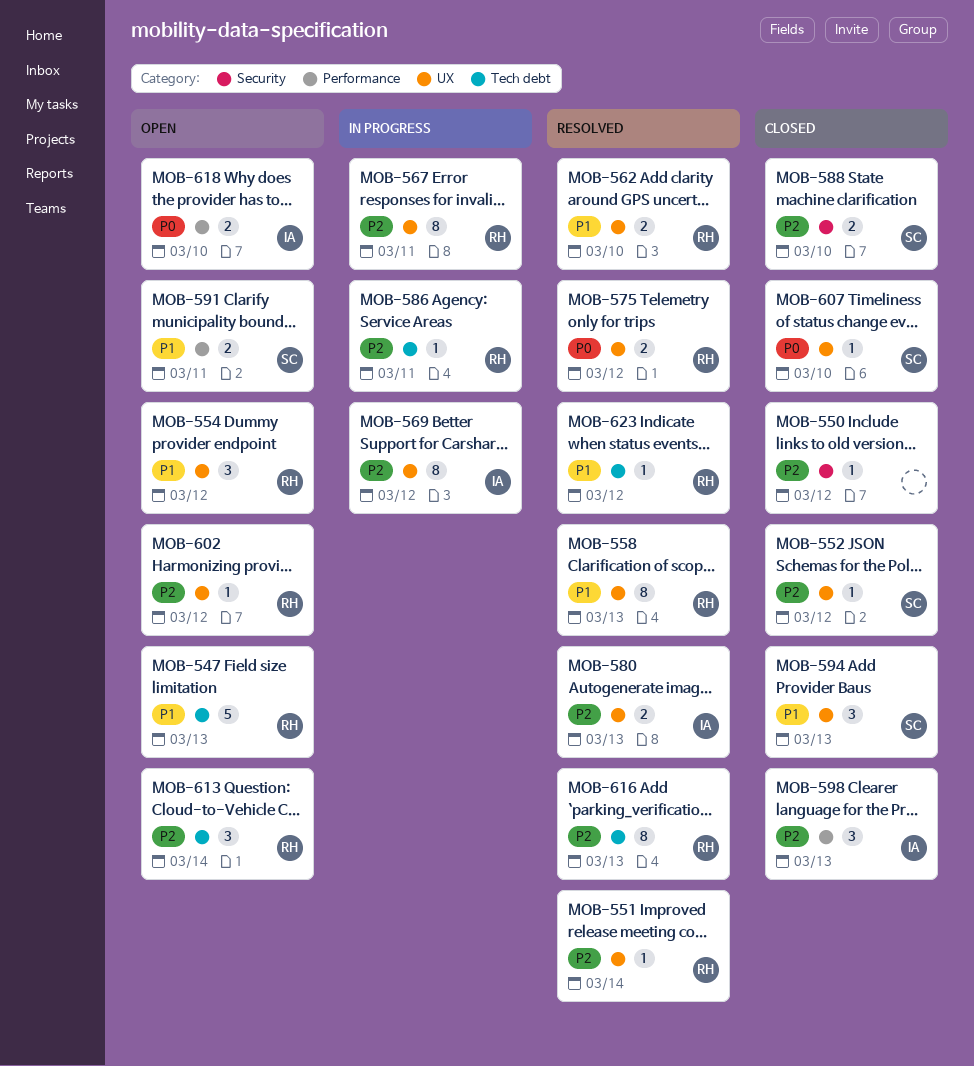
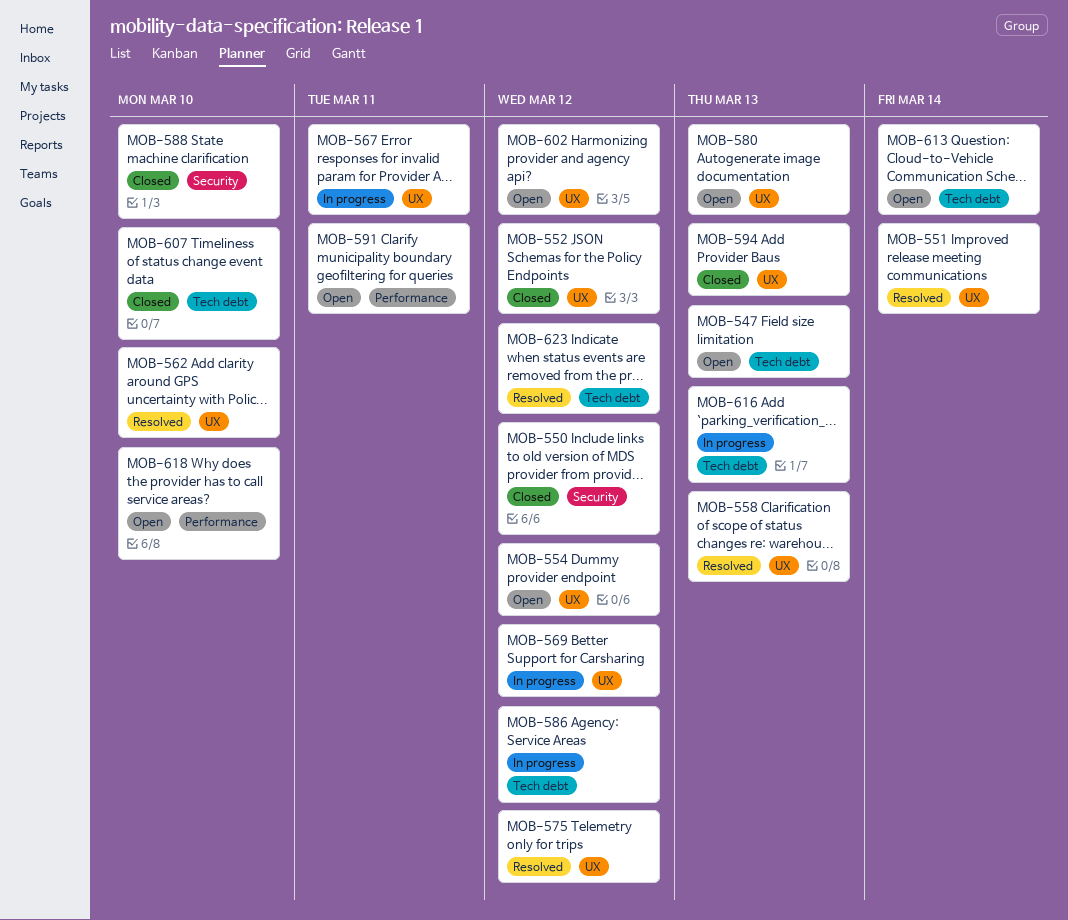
MOB-580, status: Resolved -> Open
MOB-586, due: Mar 11 -> Mar 12
MOB-598: present -> none
MOB-607, label: UX -> Tech debt
MOB-616, status: Resolved -> In progress

